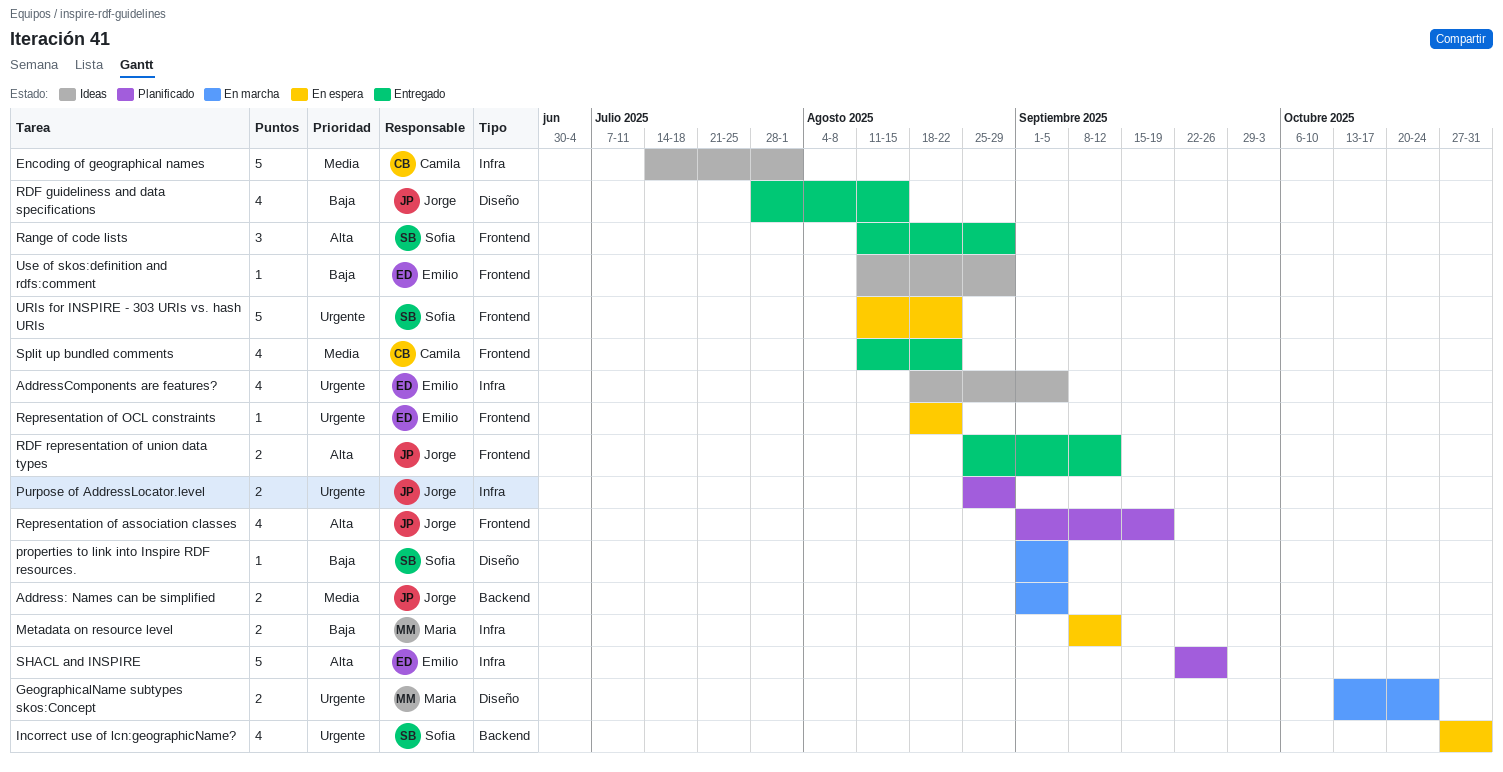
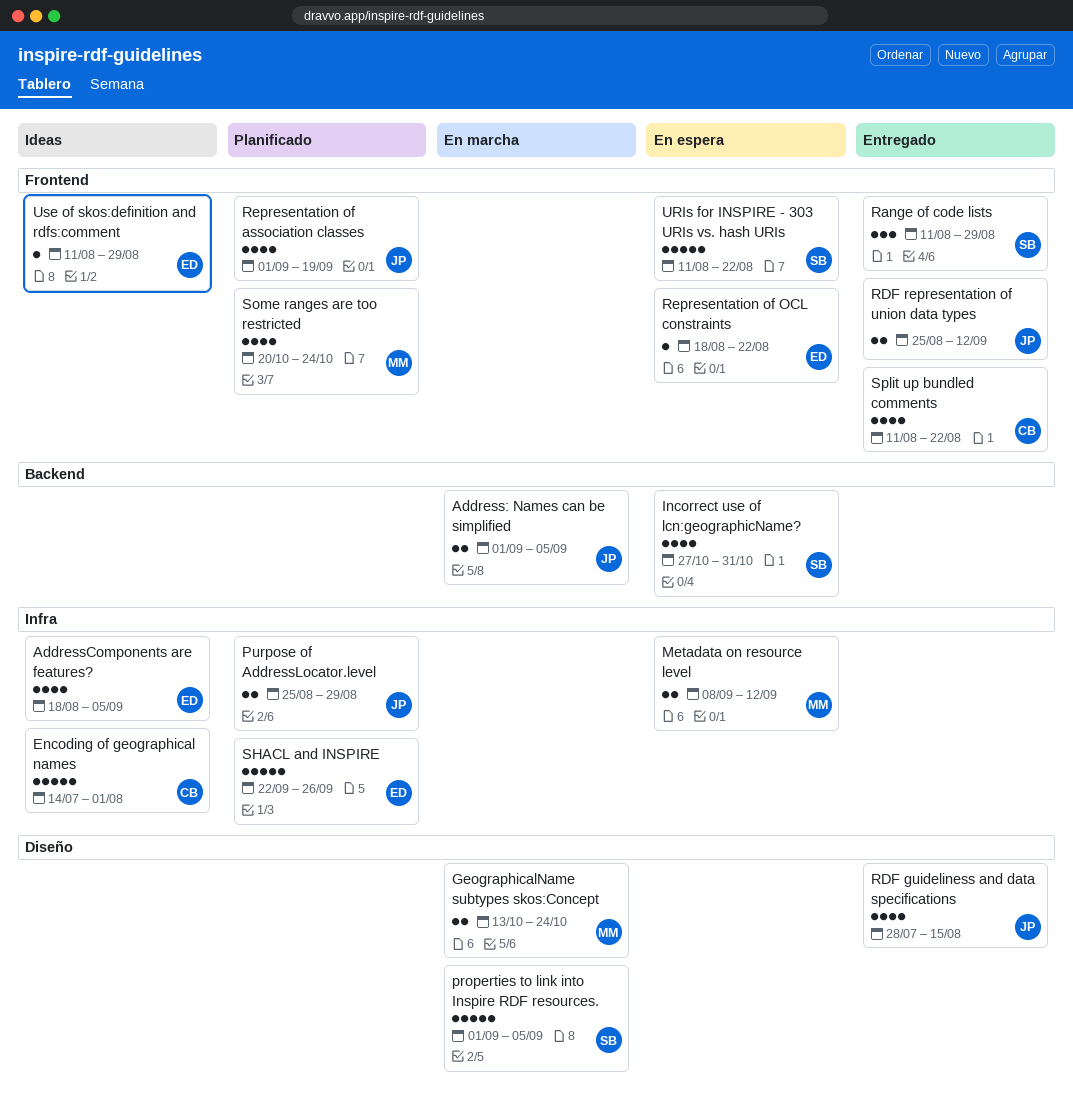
properties to link into Inspire RDF resources., estimate: 1 -> 5
Some ranges are too restricted: none -> present

